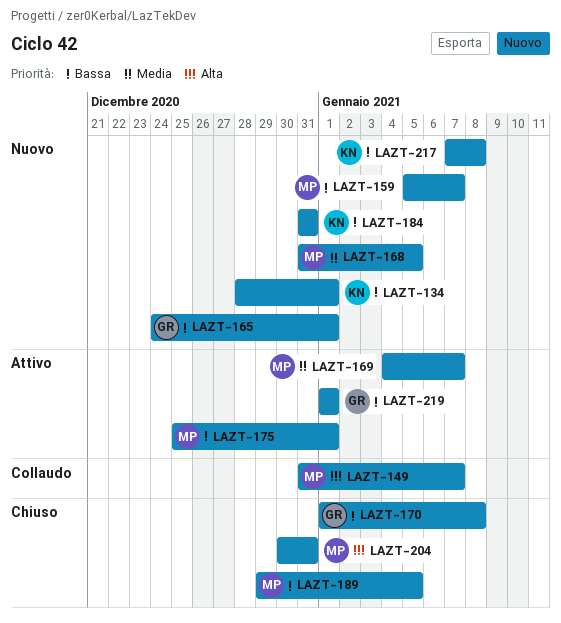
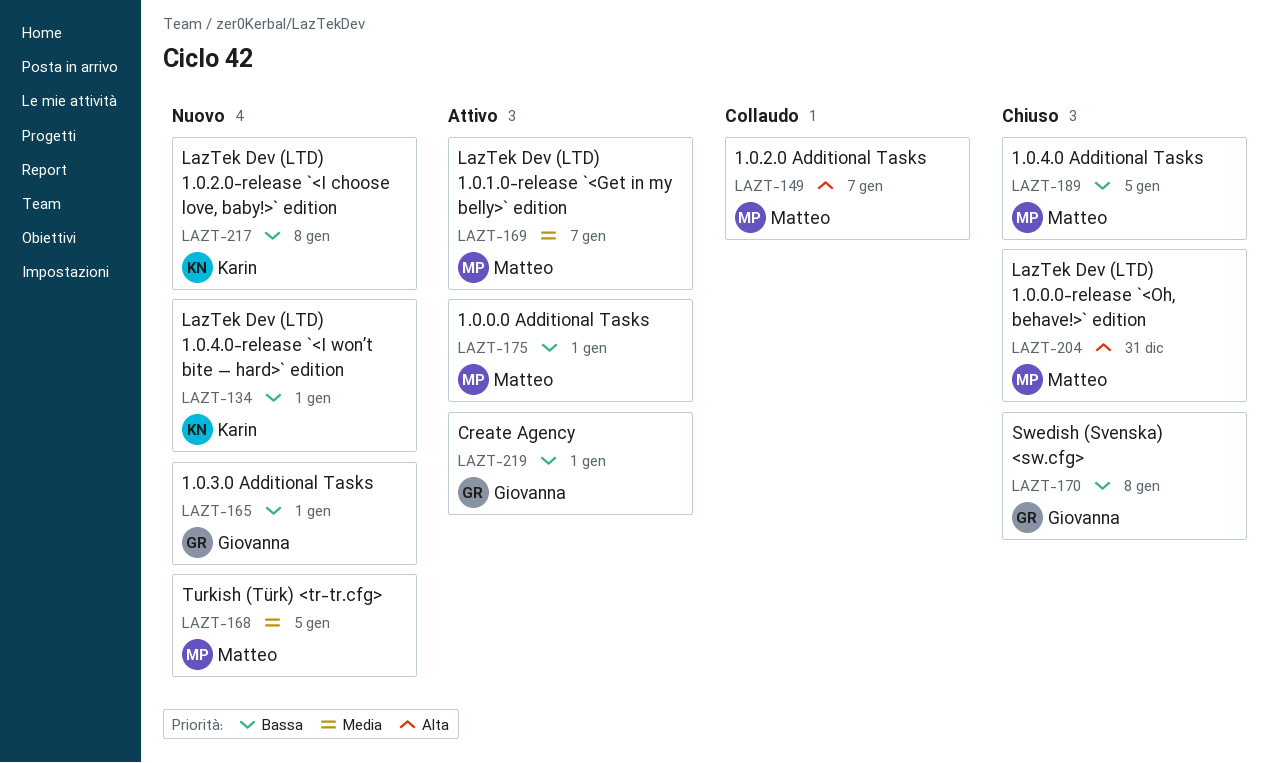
LAZT-159: present -> none
LAZT-184: present -> none

